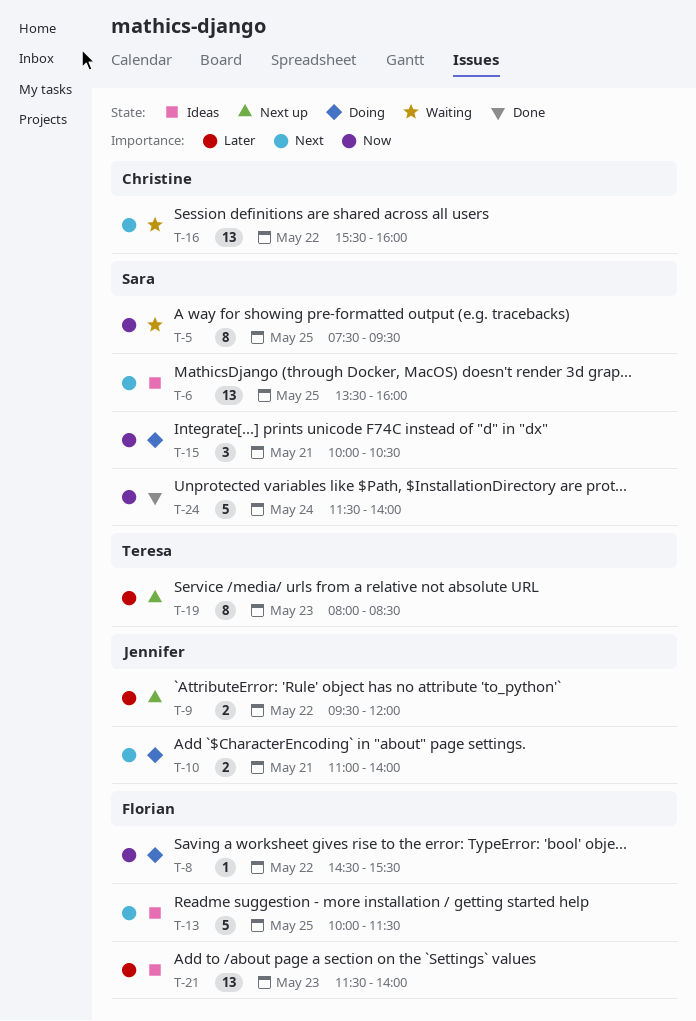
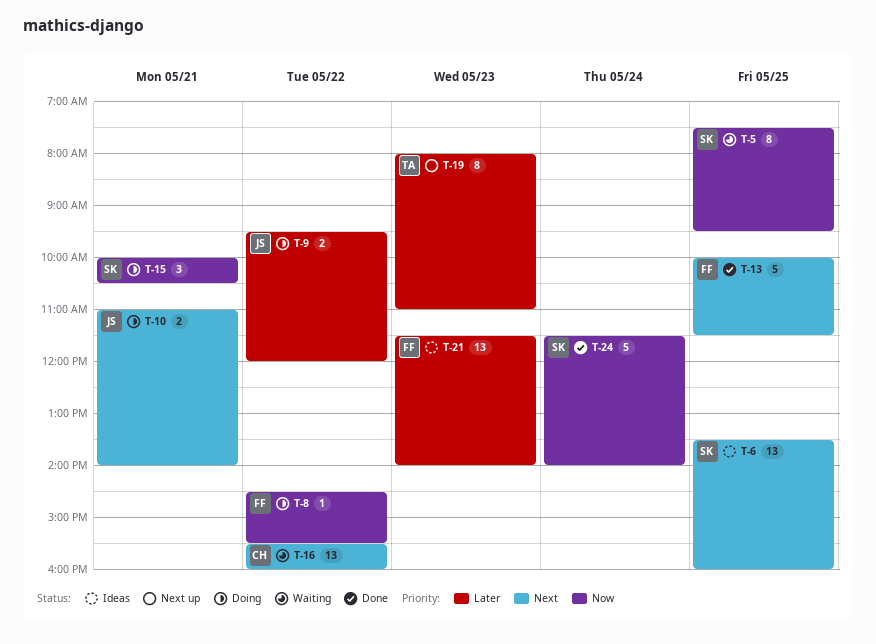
T-9, status: Next up -> Doing
T-13, status: Ideas -> Done
T-19, ends: 08:30 -> 11:00

